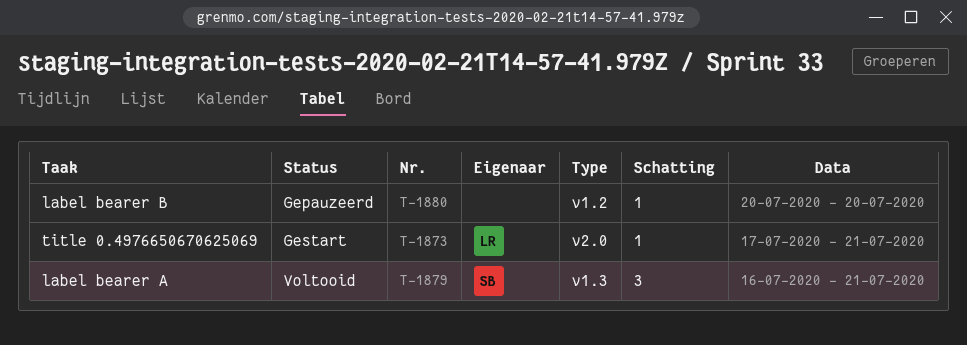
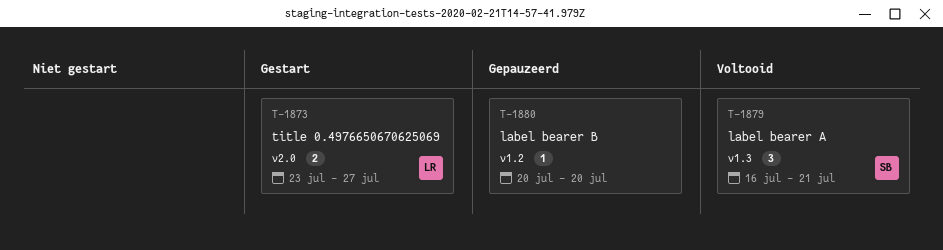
T-1873, estimate: 1 -> 2
T-1873, start: Jul 17 -> Jul 23
T-1873, due: Jul 21 -> Jul 27

